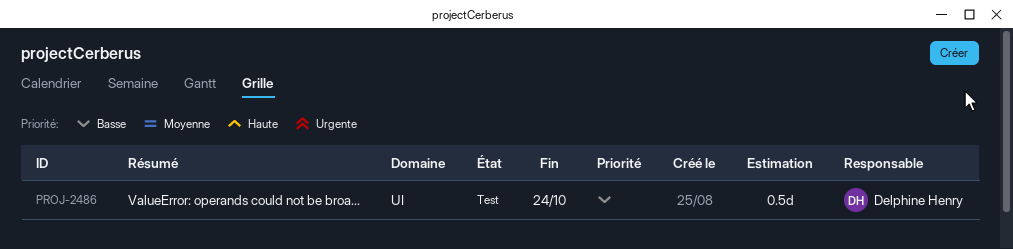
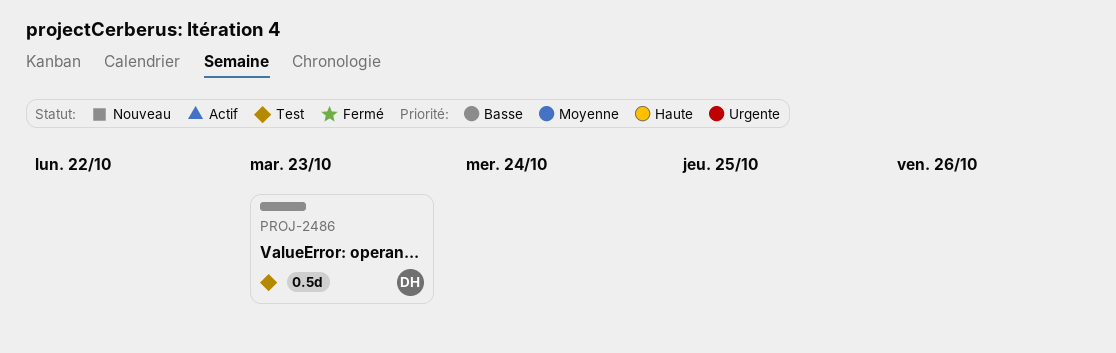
PROJ-2486, due: Oct 24 -> Oct 23

